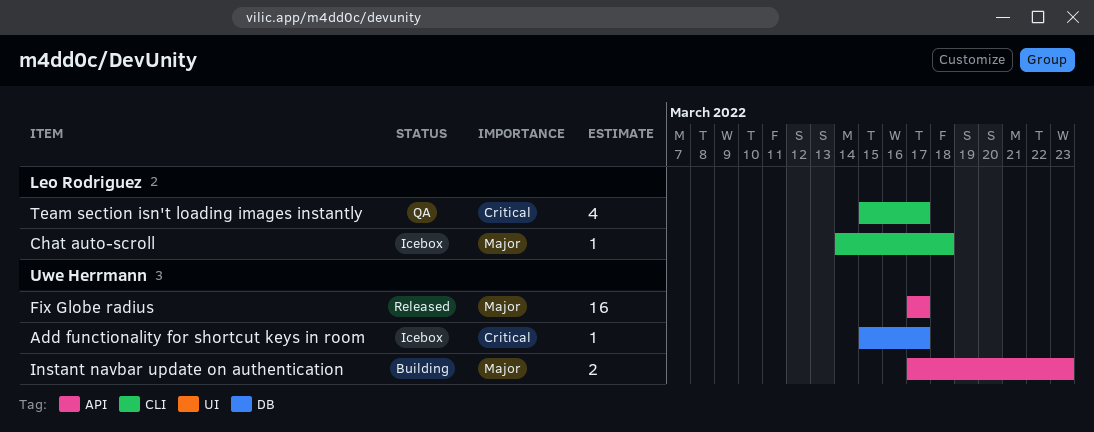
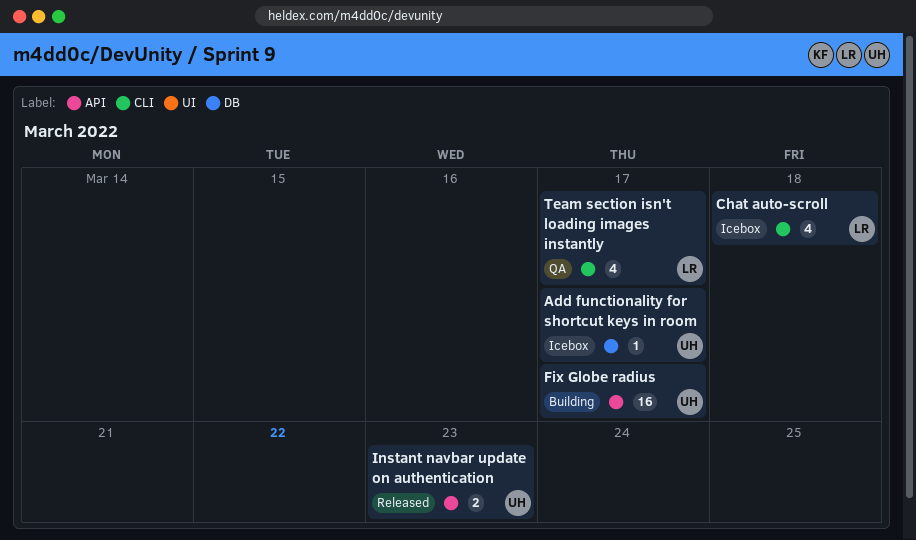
Chat auto-scroll, estimate: 1 -> 4
Fix Globe radius, status: Released -> Building
Instant navbar update on authentication, status: Building -> Released

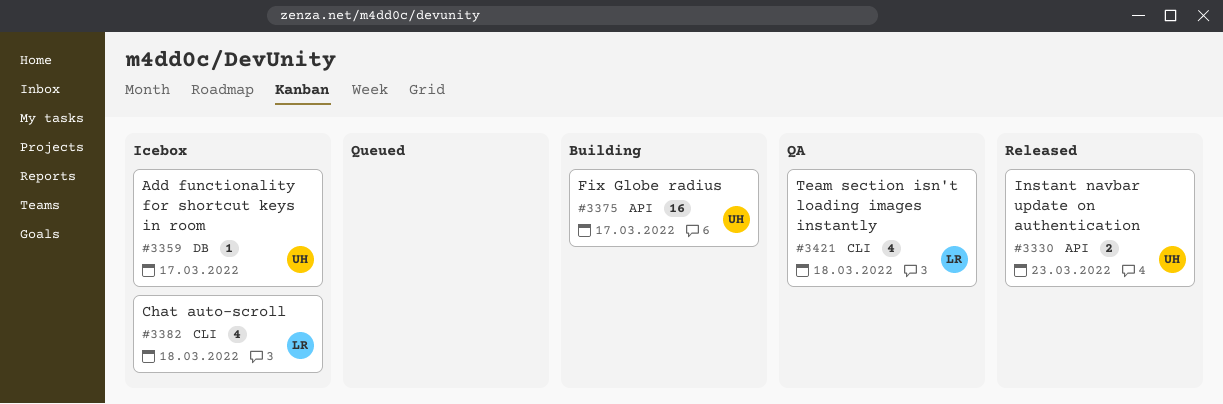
Team section isn't loading images instantly, due: Mar 17 -> Mar 18

